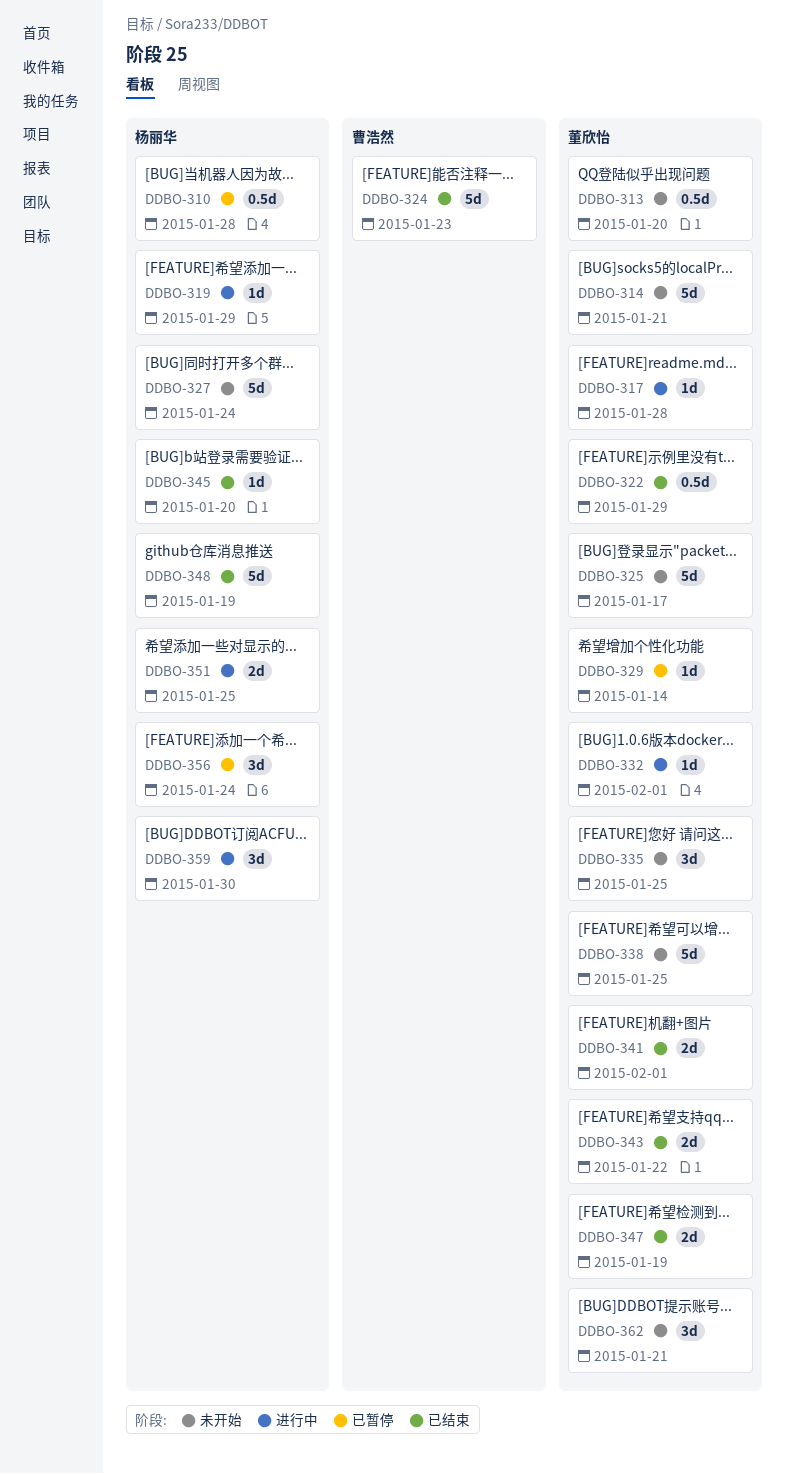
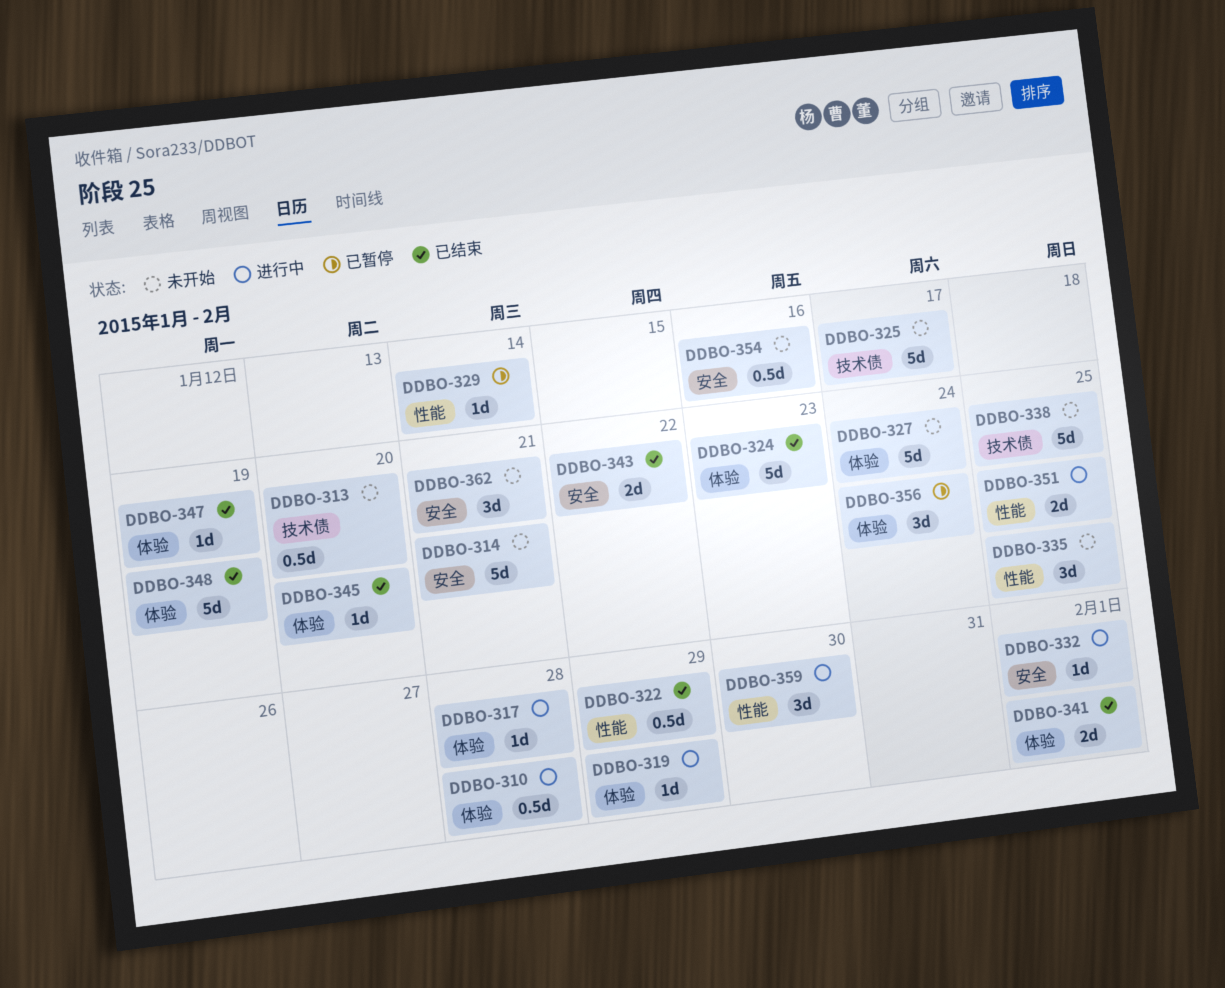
DDBO-310, status: 已暂停 -> 进行中
DDBO-347, estimate: 2d -> 1d
DDBO-354: none -> present

